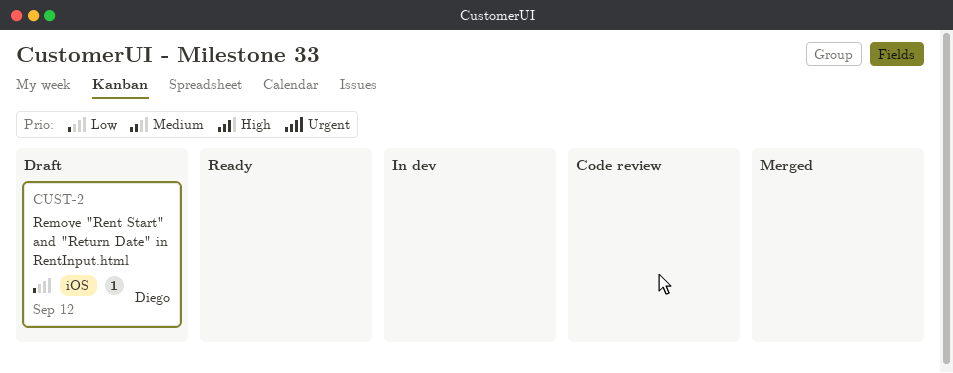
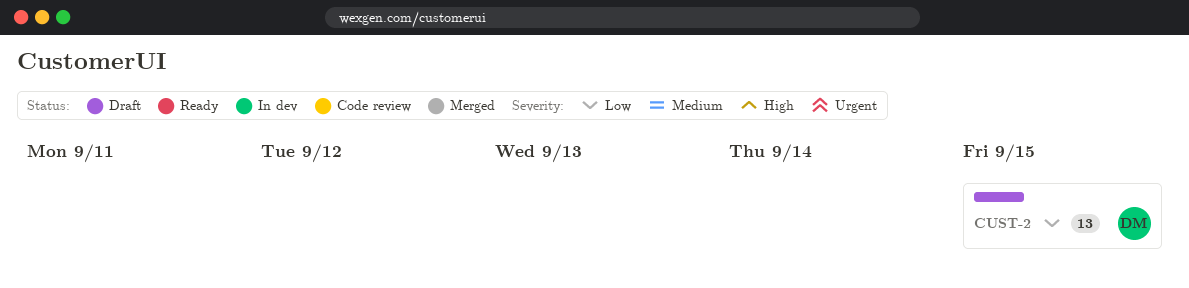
CUST-2, estimate: 1 -> 13
CUST-2, due: Sep 12 -> Sep 15

